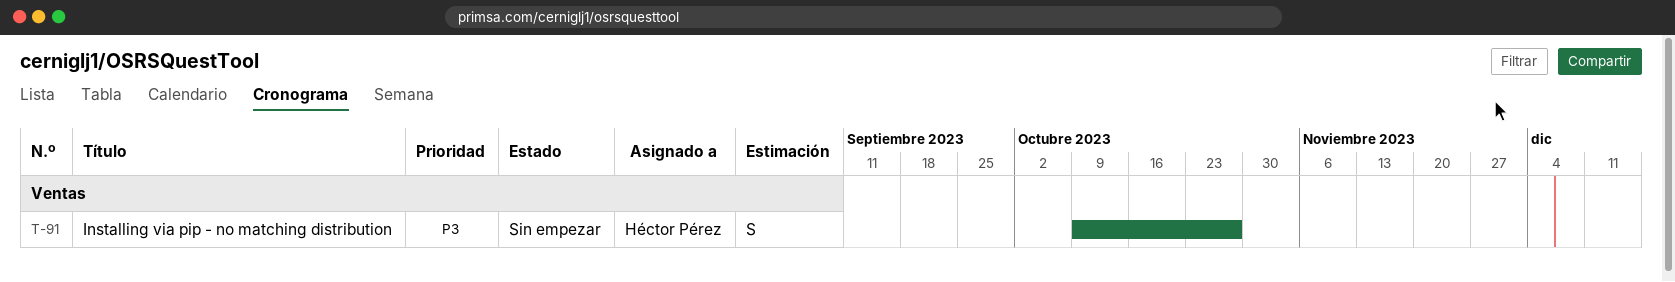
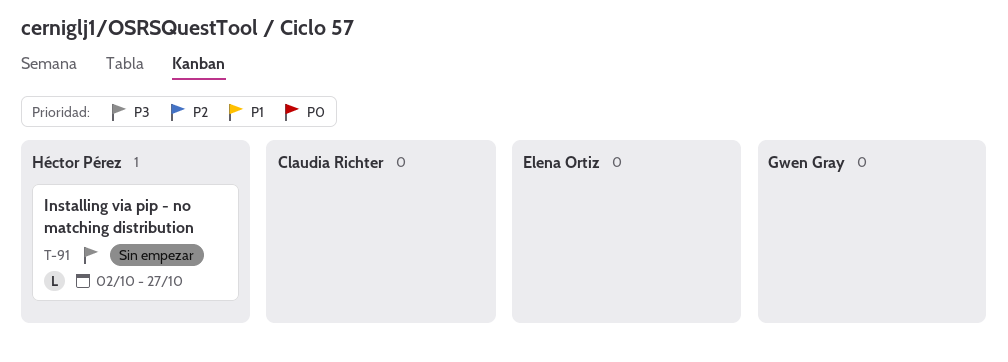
T-91, estimate: S -> L
T-91, start: Oct 9 -> Oct 2

